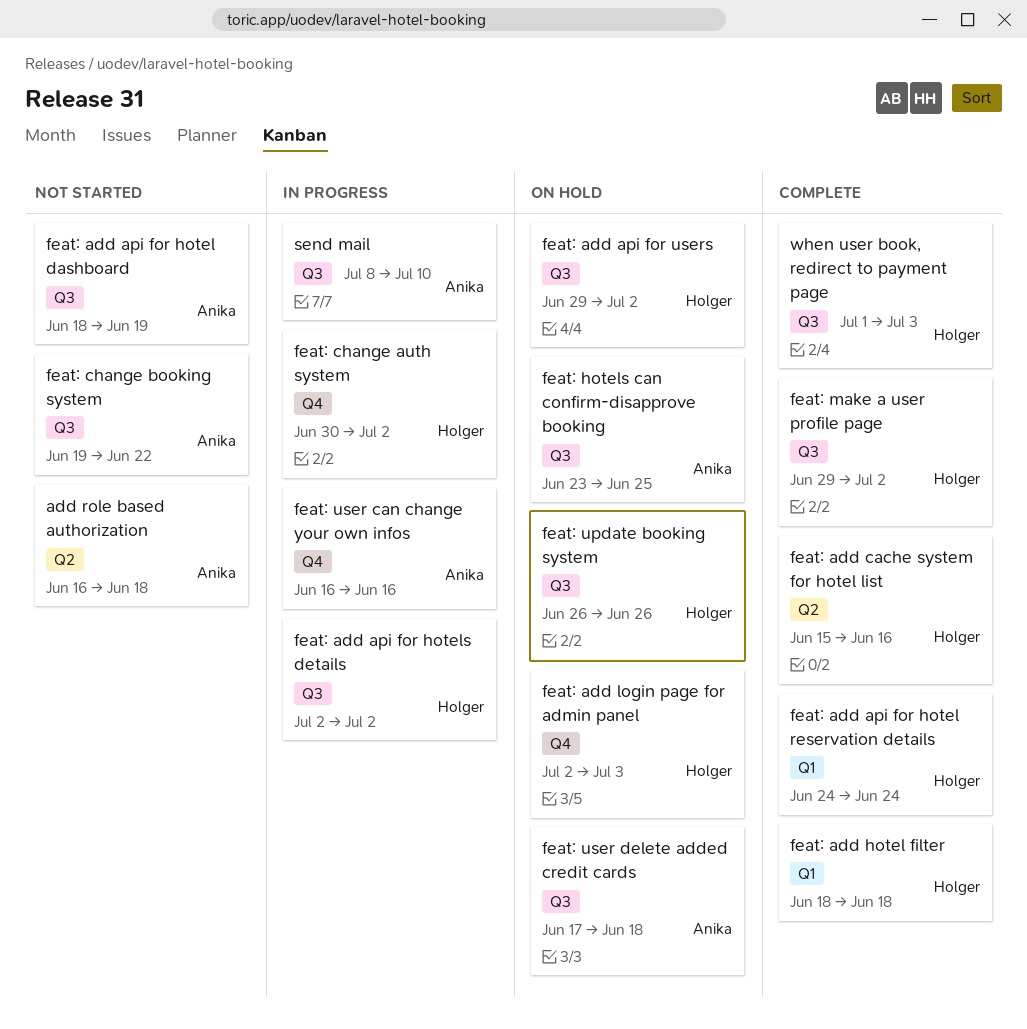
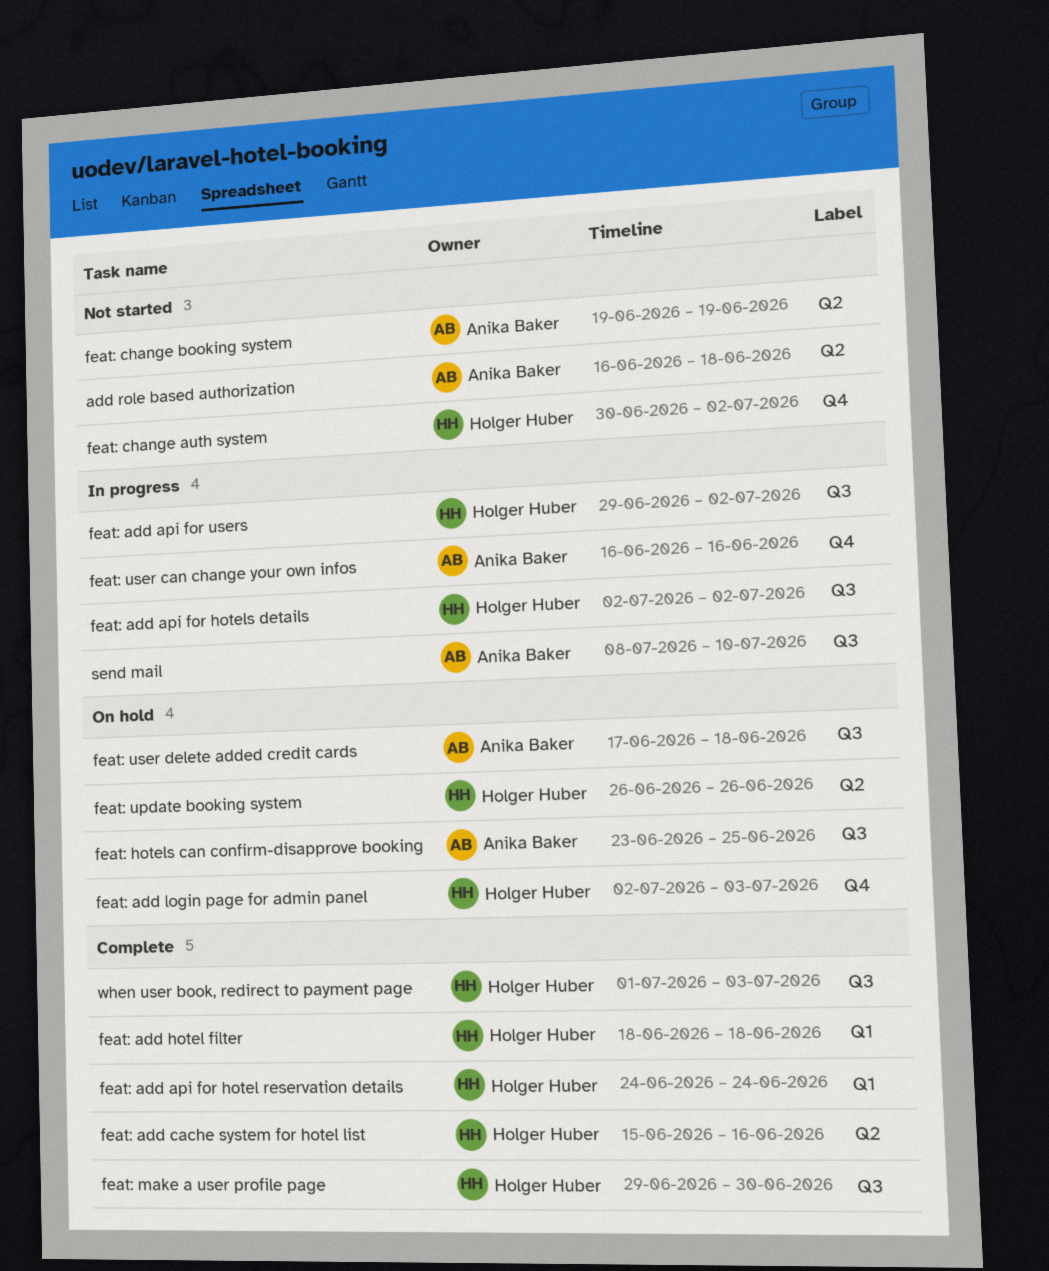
feat: add api for hotel dashboard: present -> none
feat: add api for users, status: On hold -> In progress
feat: change auth system, status: In progress -> Not started
feat: change booking system, label: Q3 -> Q2
feat: change booking system, due: Jun 22 -> Jun 19
feat: make a user profile page, due: Jul 2 -> Jun 30
feat: update booking system, label: Q3 -> Q2

